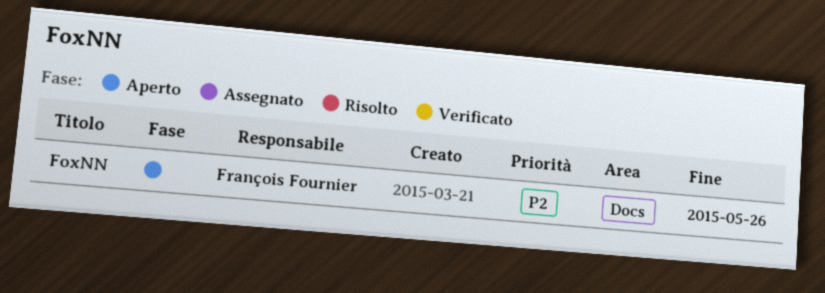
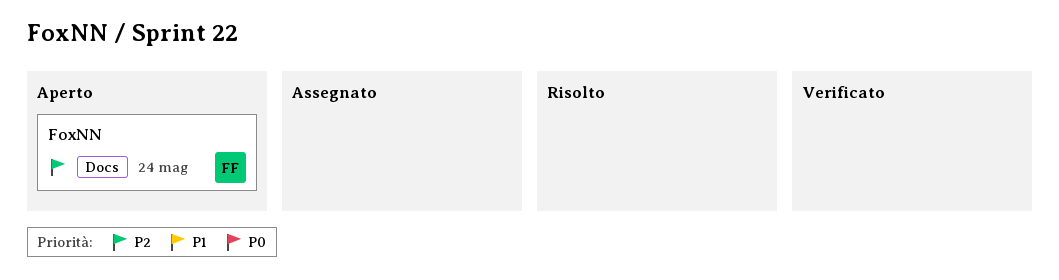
FoxNN, due: May 26 -> May 24

